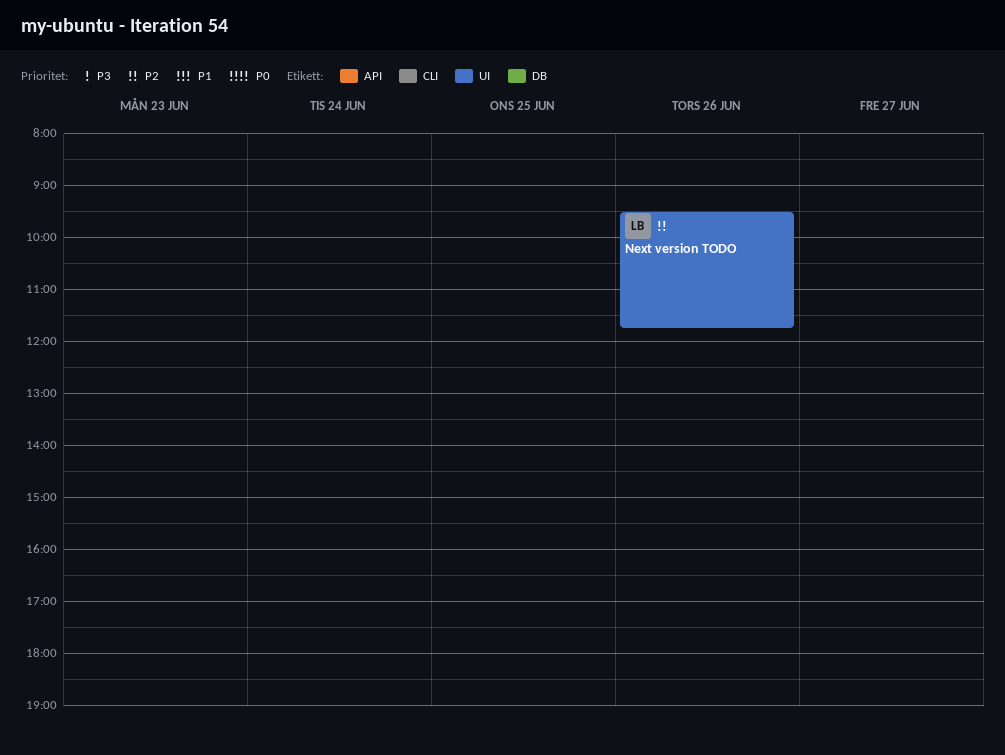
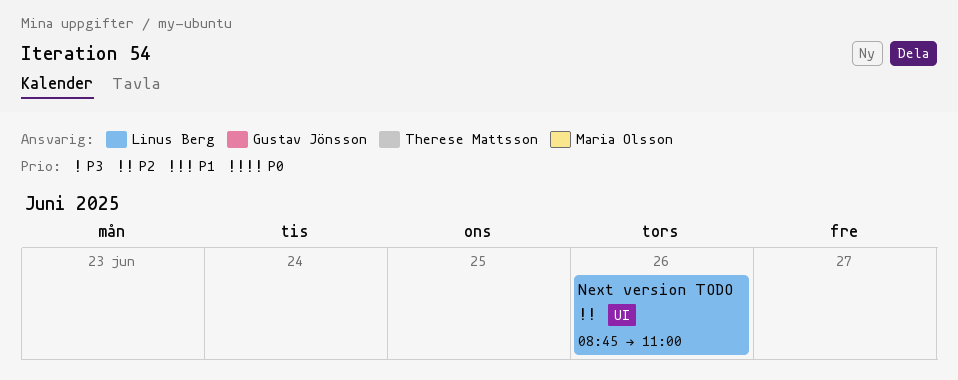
Next version TODO, begins: 09:30 -> 08:45
Next version TODO, ends: 11:45 -> 11:00

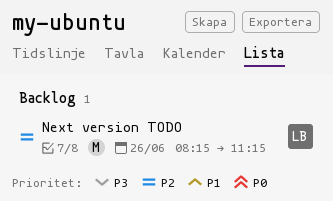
Next version TODO, begins: 08:45 -> 08:15
Next version TODO, ends: 11:00 -> 11:15

